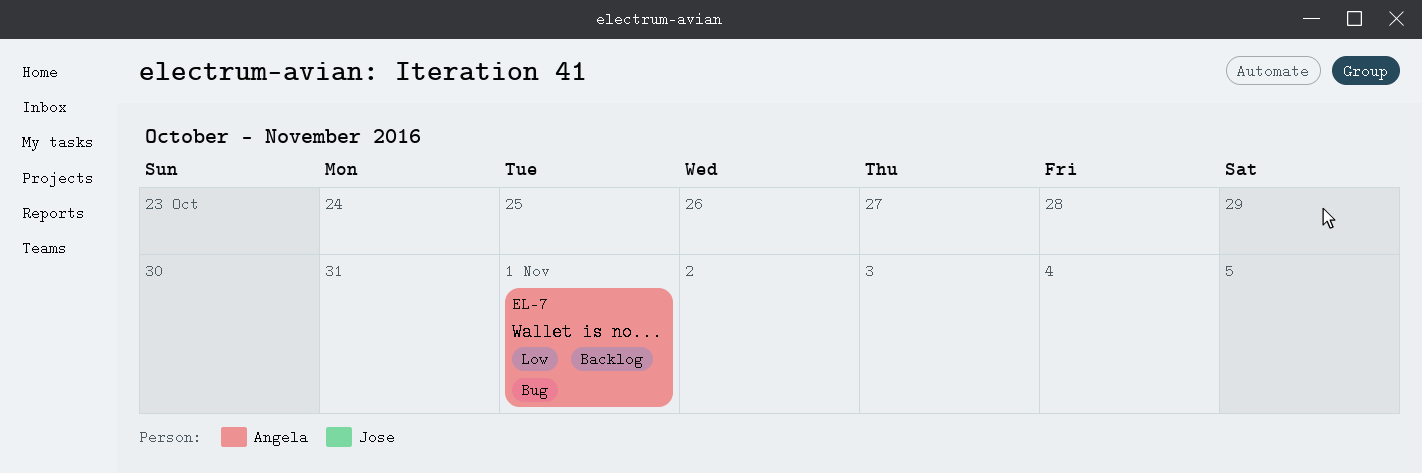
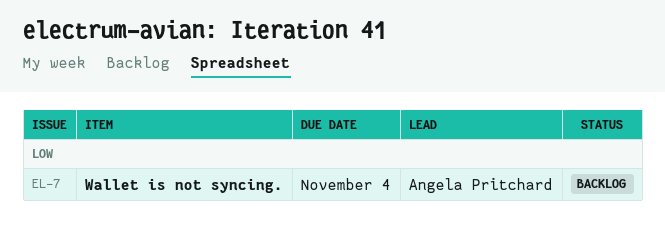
EL-7, due: Nov 1 -> Nov 4

